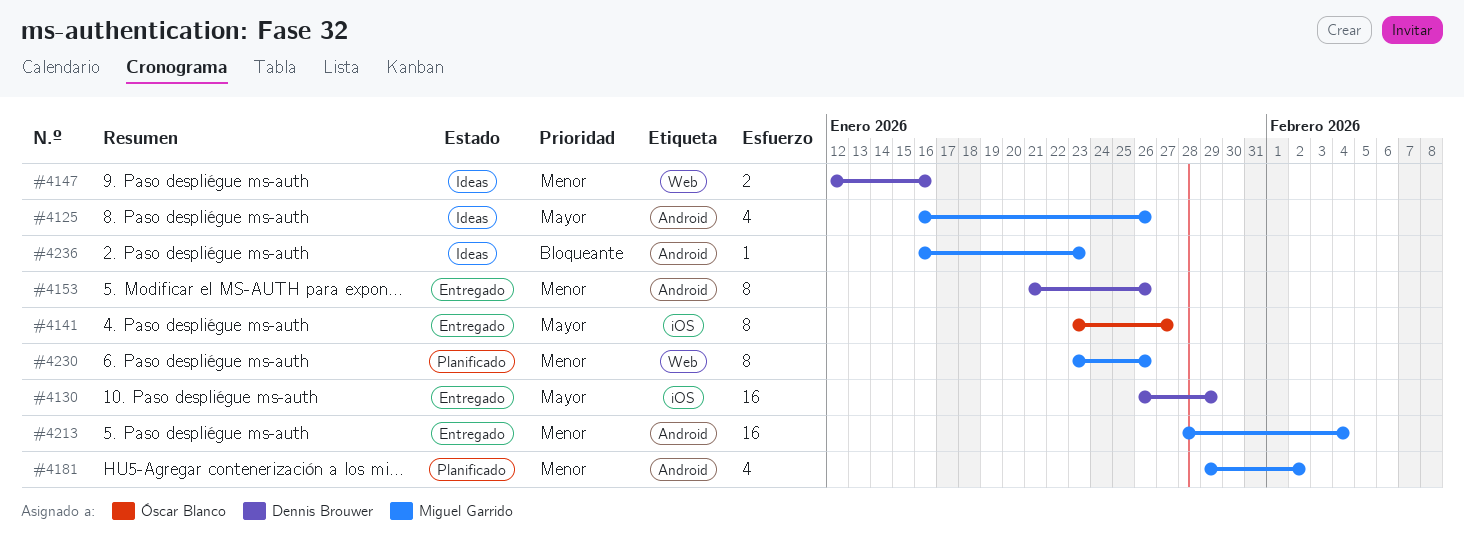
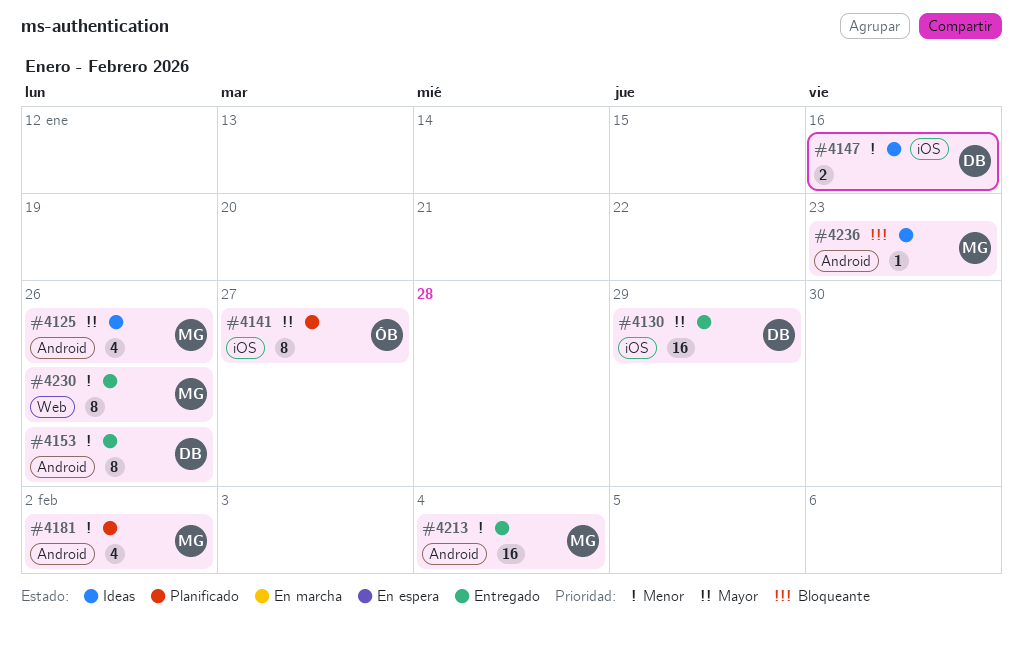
#4141, status: Entregado -> Planificado
#4147, label: Web -> iOS
#4230, status: Planificado -> Entregado

